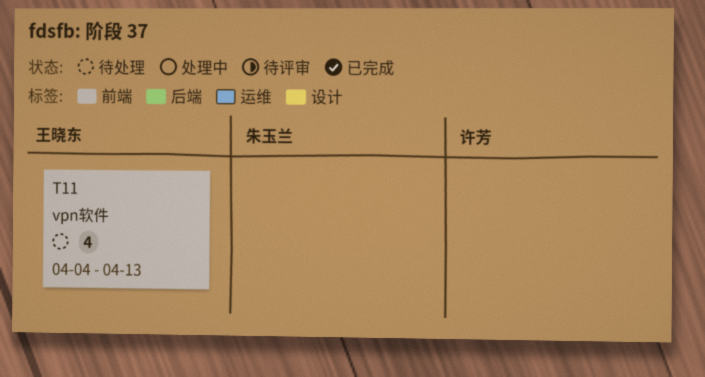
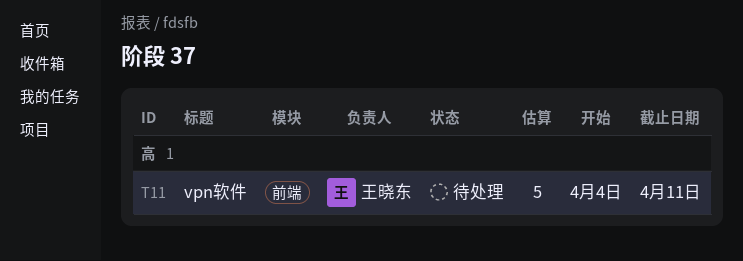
T11, estimate: 4 -> 5
T11, due: Apr 13 -> Apr 11

